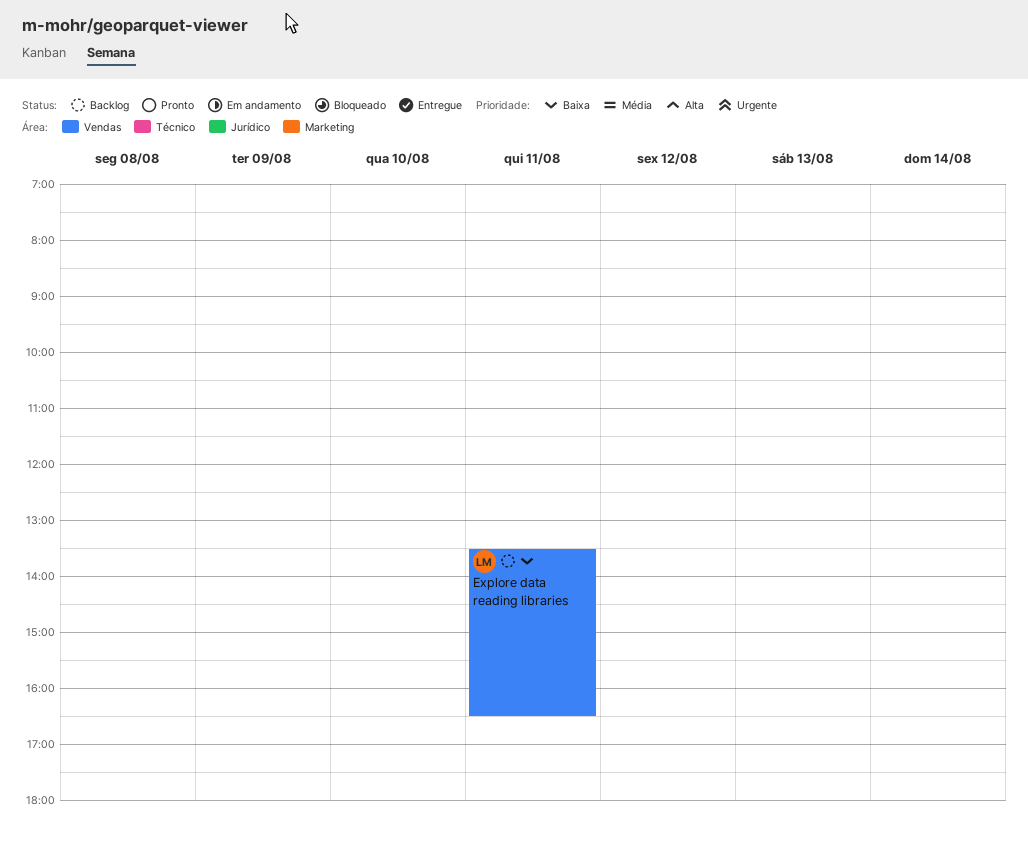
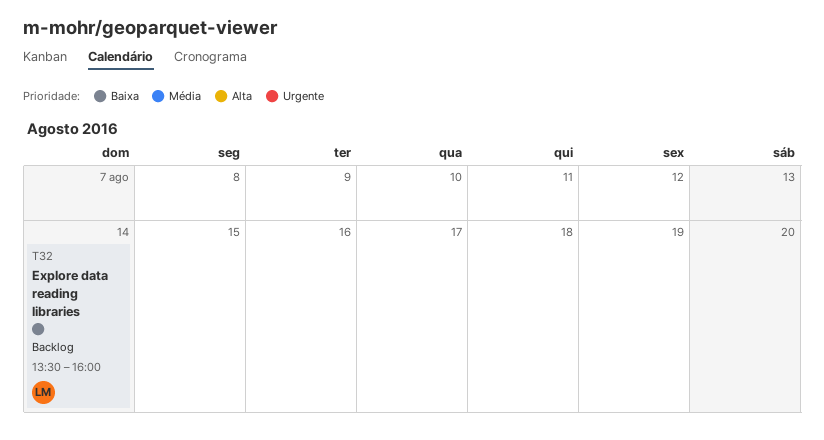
Explore data reading libraries, day: Aug 11 -> Aug 14
Explore data reading libraries, ends: 16:30 -> 16:00

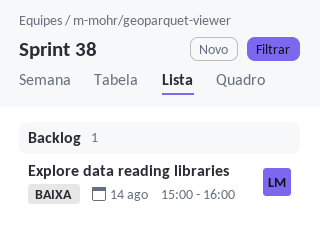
Explore data reading libraries, begins: 13:30 -> 15:00

